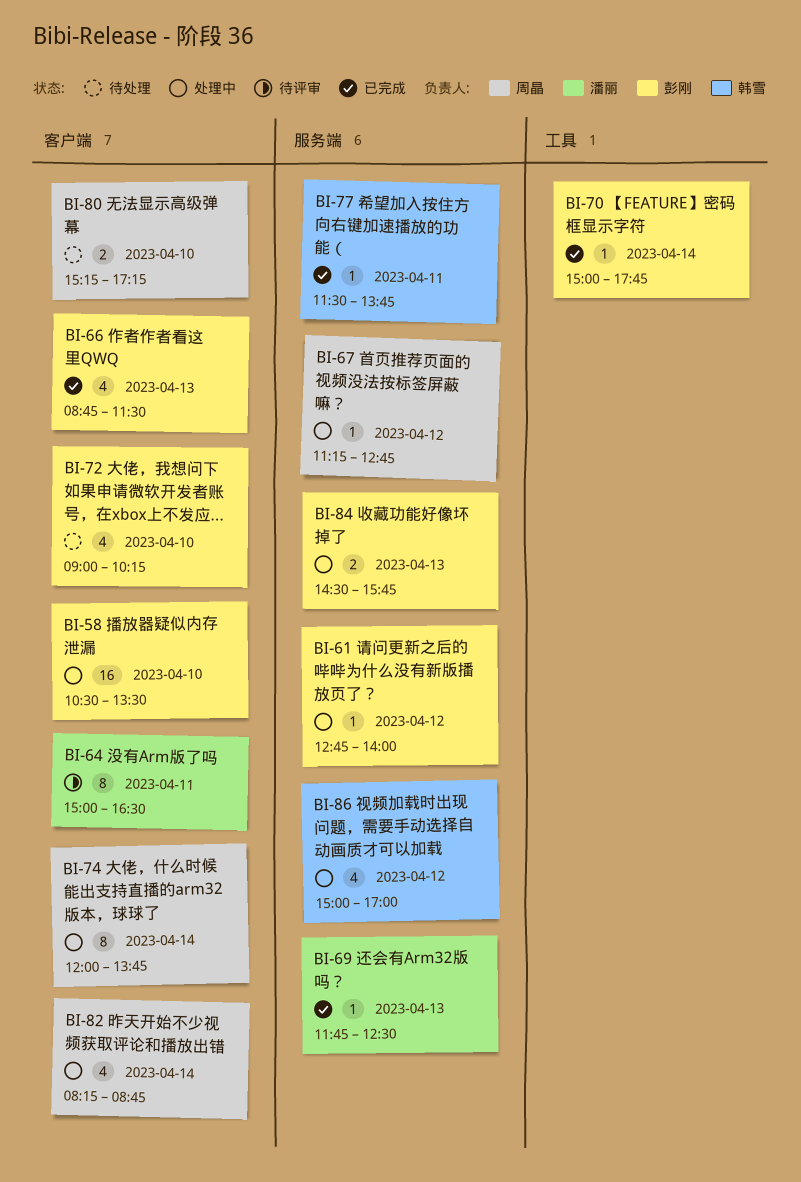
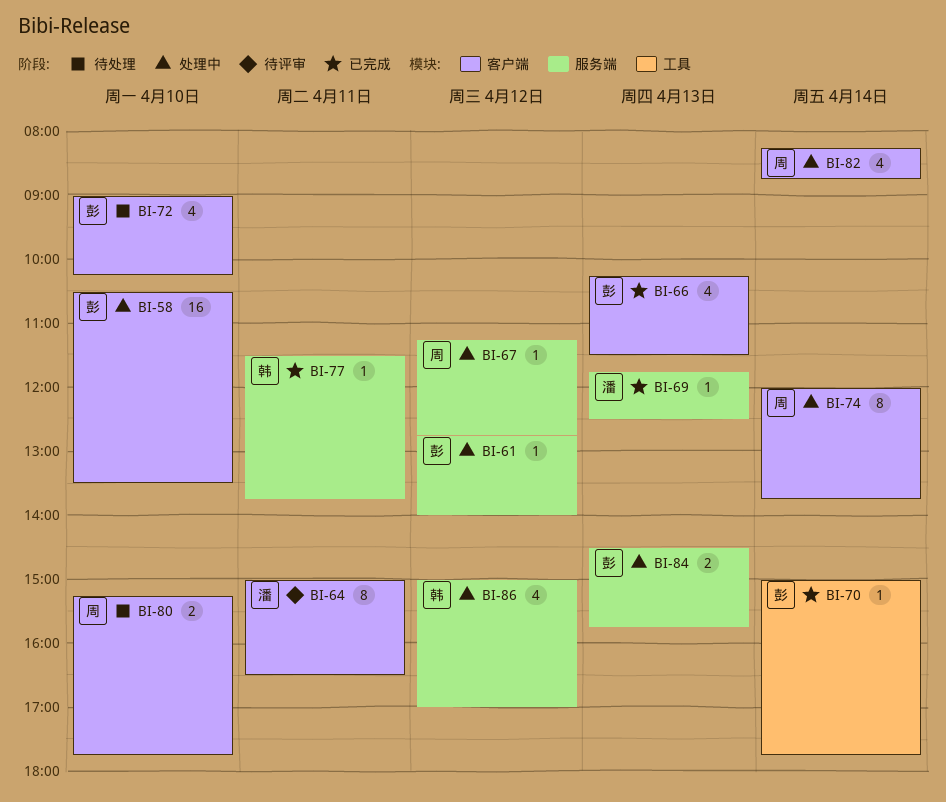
BI-66, begins: 08:45 -> 10:15
BI-80, ends: 17:15 -> 17:45

